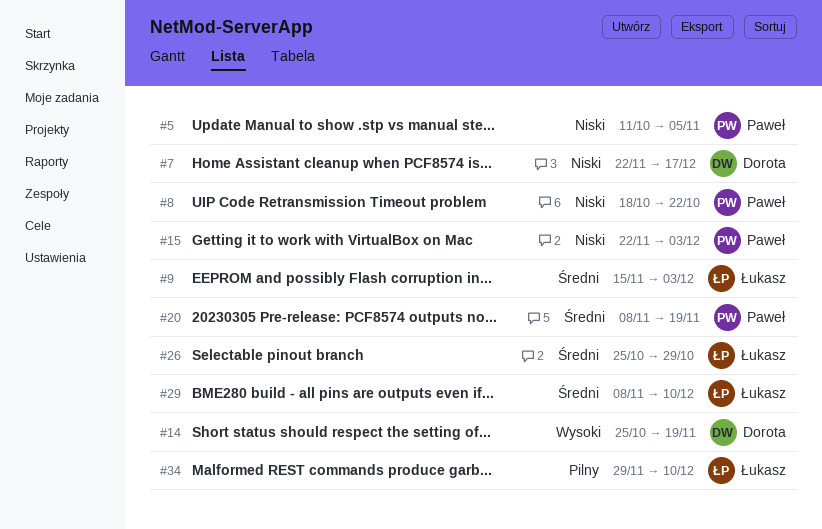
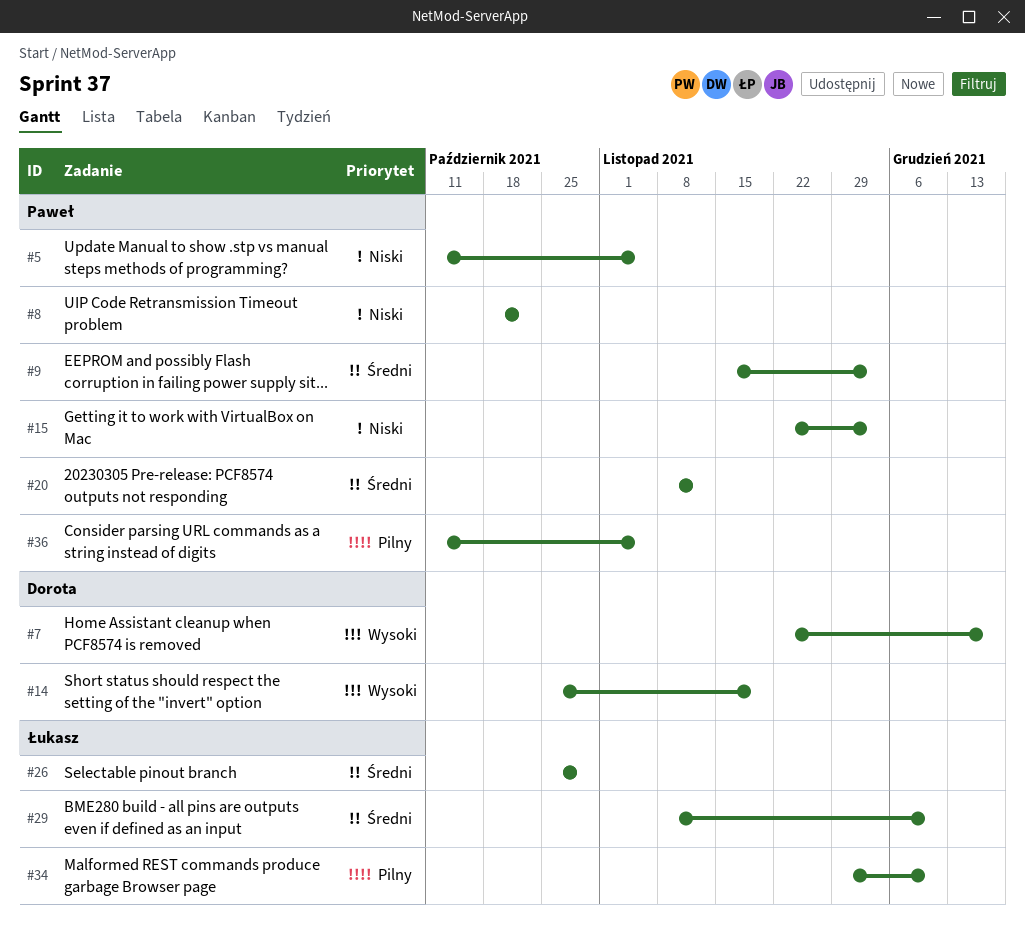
#7, priority: Niski -> Wysoki
#9, owner: Łukasz -> Paweł
#20, due: Nov 19 -> Nov 12
#36: none -> present

